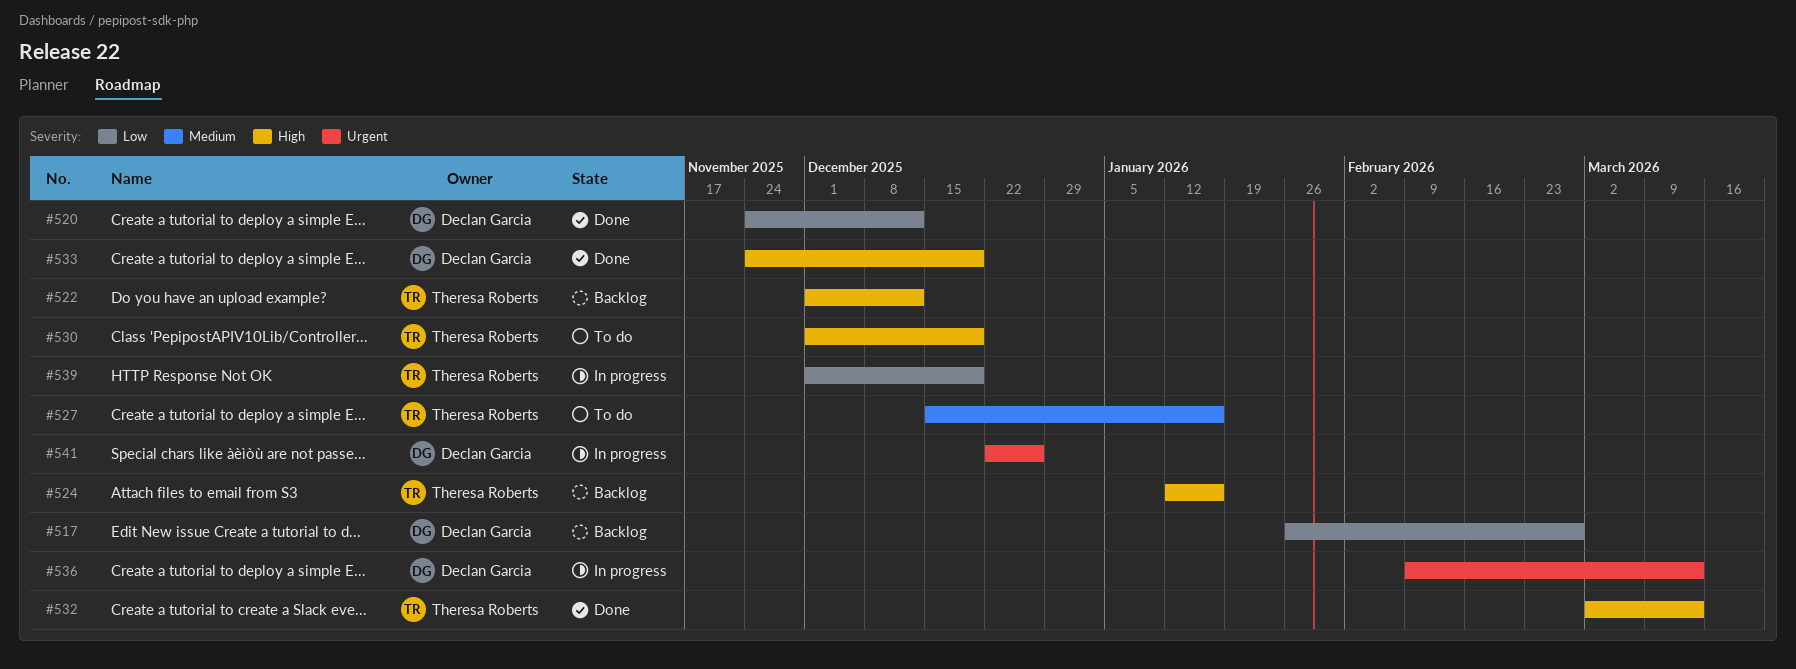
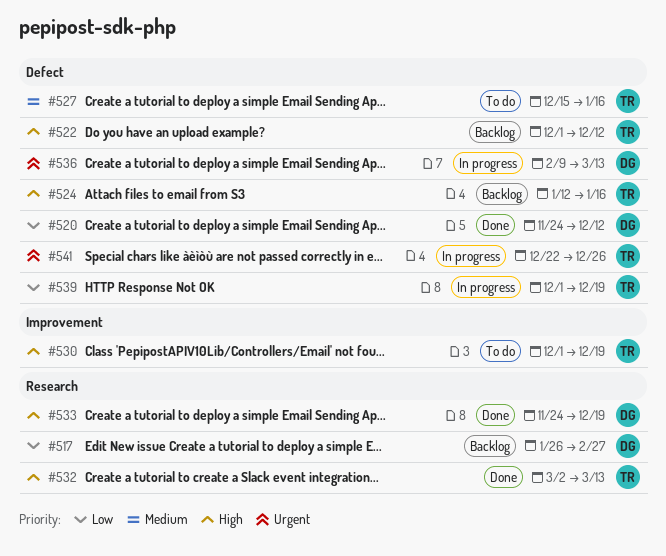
#541, owner: Declan Garcia -> Theresa Roberts

